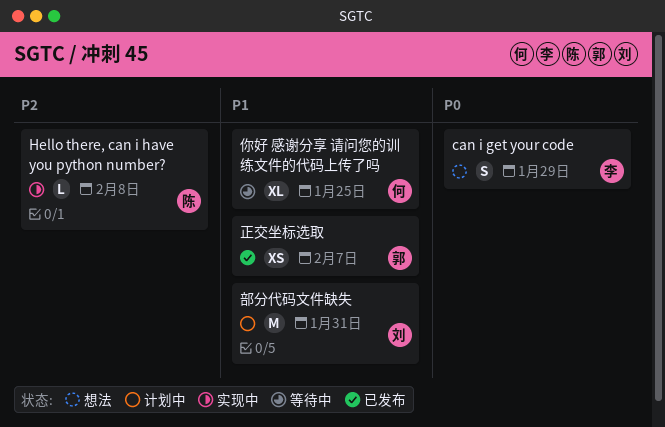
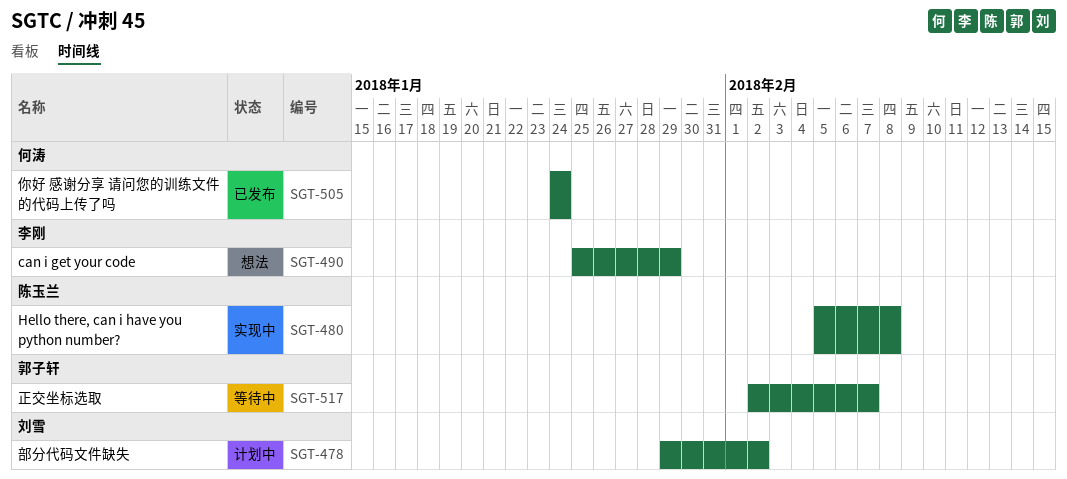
你好 感谢分享 请问您的训练文件的代码上传了吗, status: 等待中 -> 已发布
你好 感谢分享 请问您的训练文件的代码上传了吗, due: Jan 25 -> Jan 24
正交坐标选取, status: 已发布 -> 等待中
部分代码文件缺失, due: Jan 31 -> Feb 2

